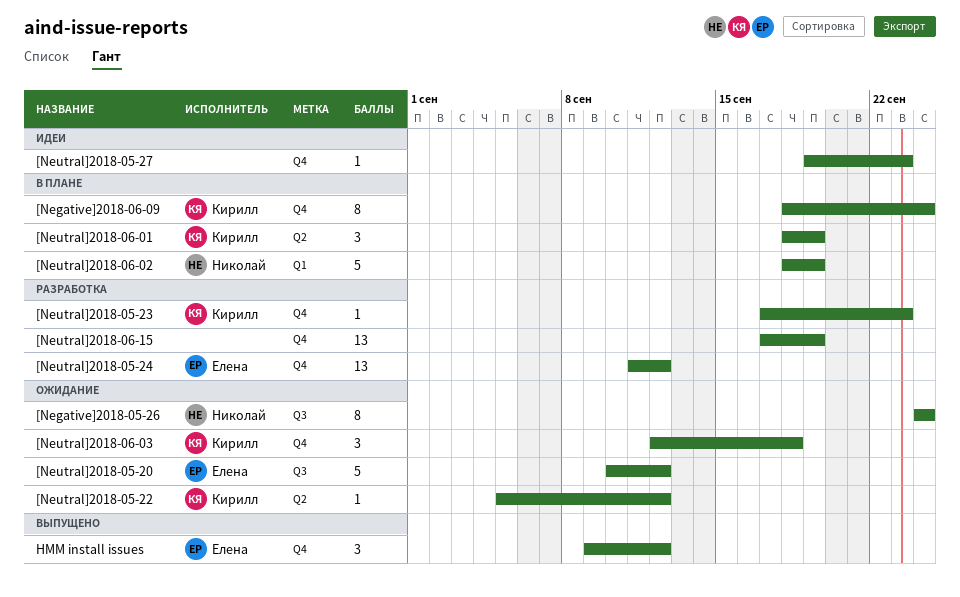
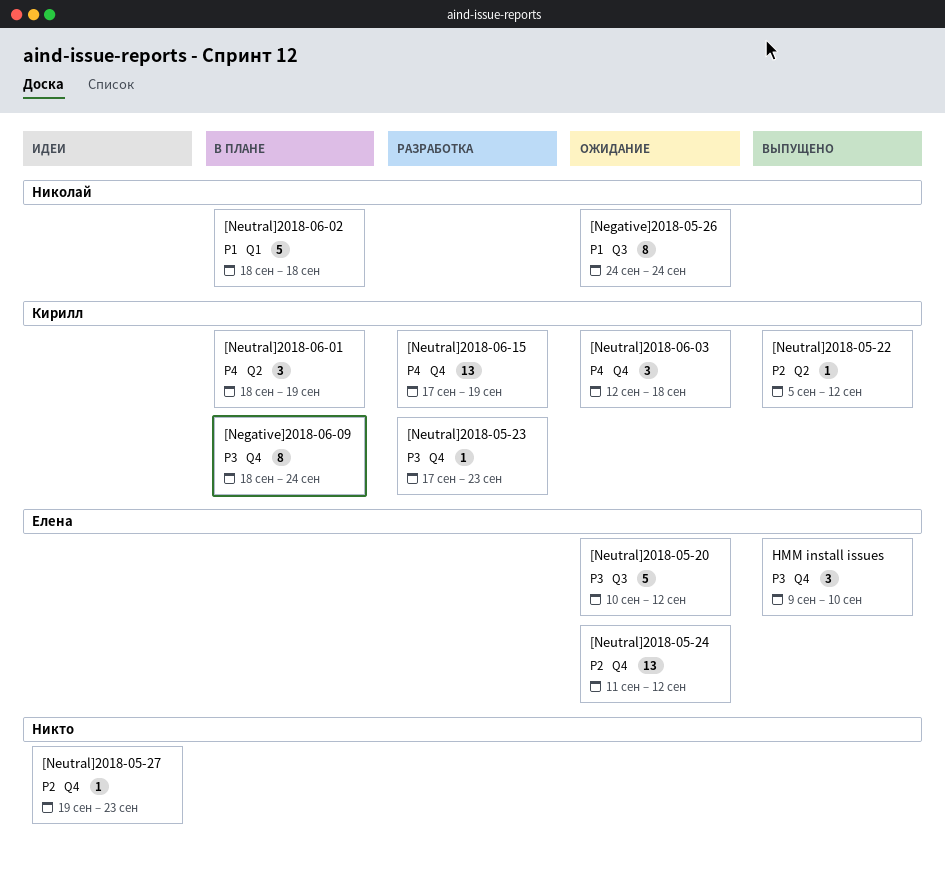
[Neutral]2018-05-22, status: Ожидание -> Выпущено
[Neutral]2018-05-24, status: Разработка -> Ожидание
[Neutral]2018-06-02, due: Sep 19 -> Sep 18
[Neutral]2018-06-15, owner: none -> Кирилл
HMM install issues, due: Sep 12 -> Sep 10

